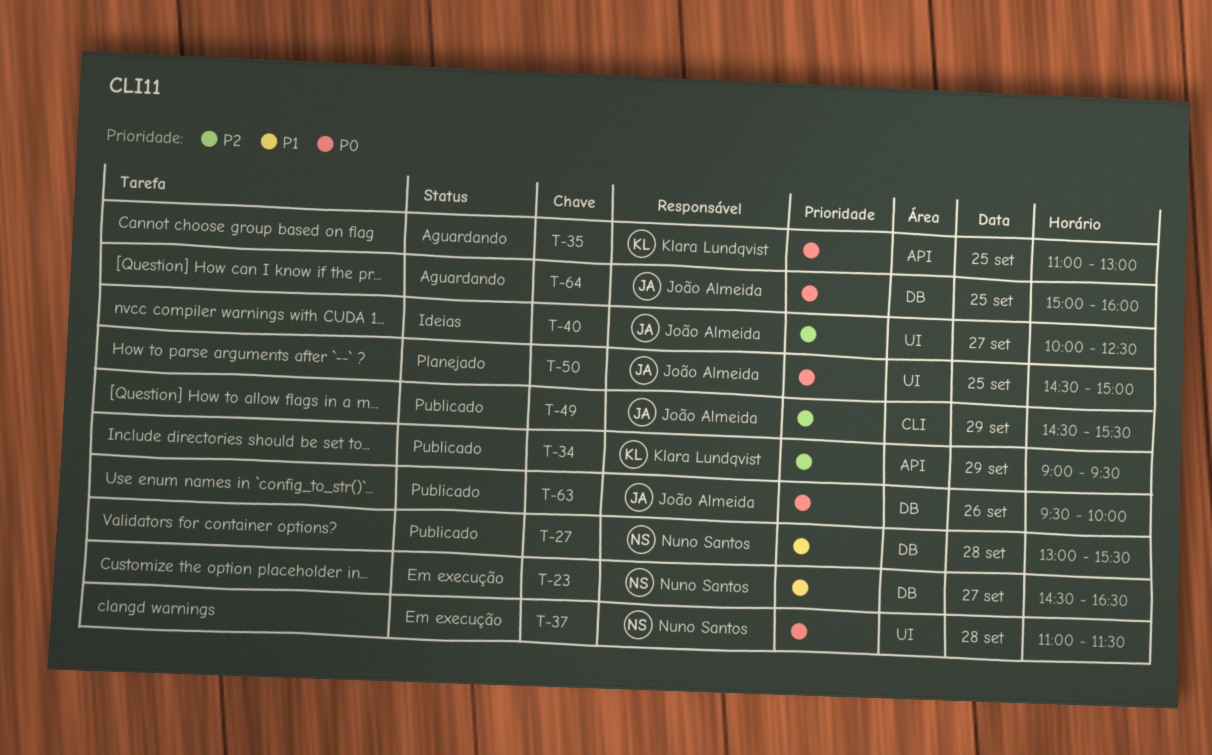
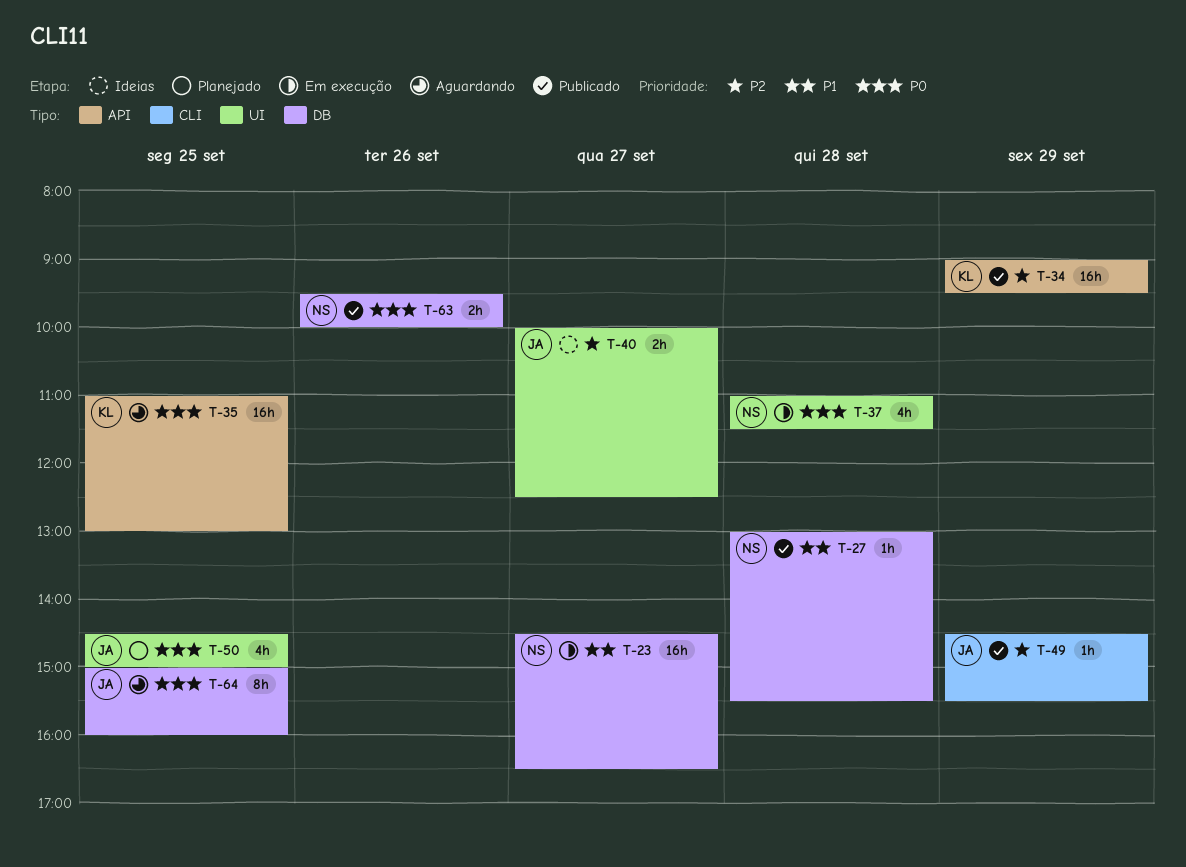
T-63, owner: João Almeida -> Nuno Santos

